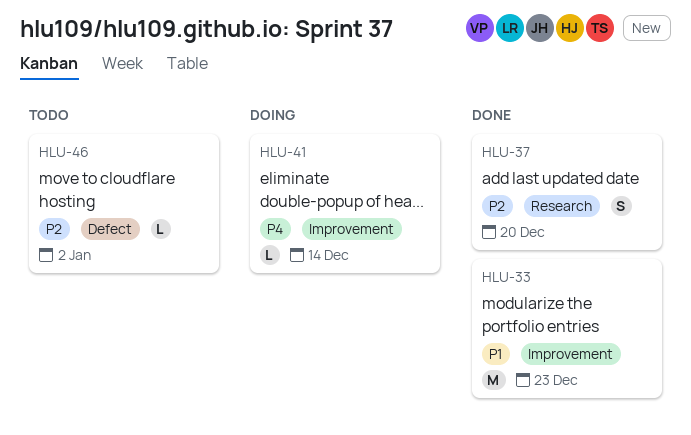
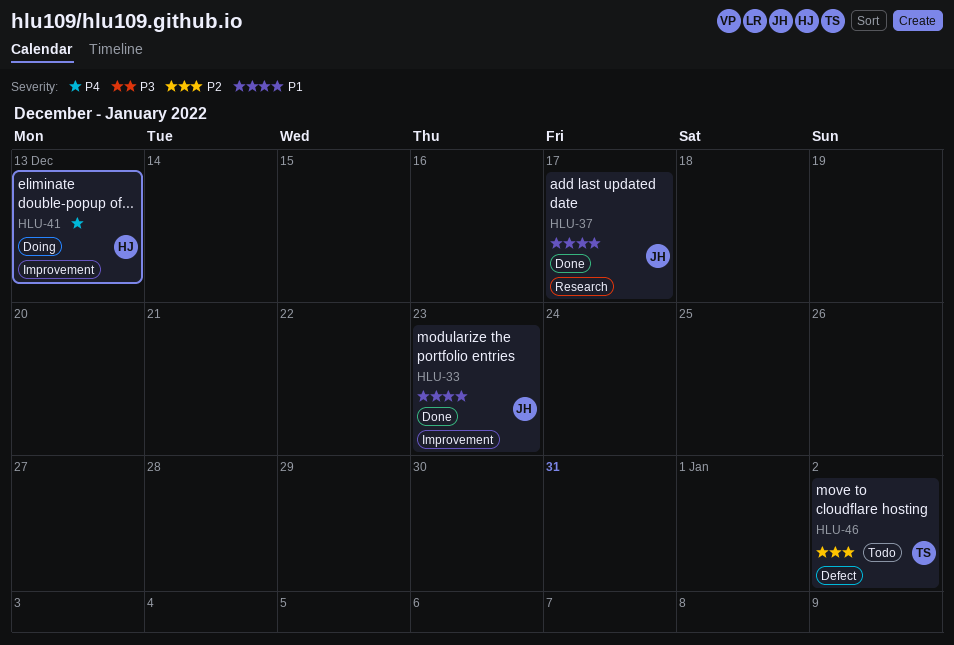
HLU-37, priority: P2 -> P1
HLU-37, due: Dec 20 -> Dec 17
HLU-41, due: Dec 14 -> Dec 13

